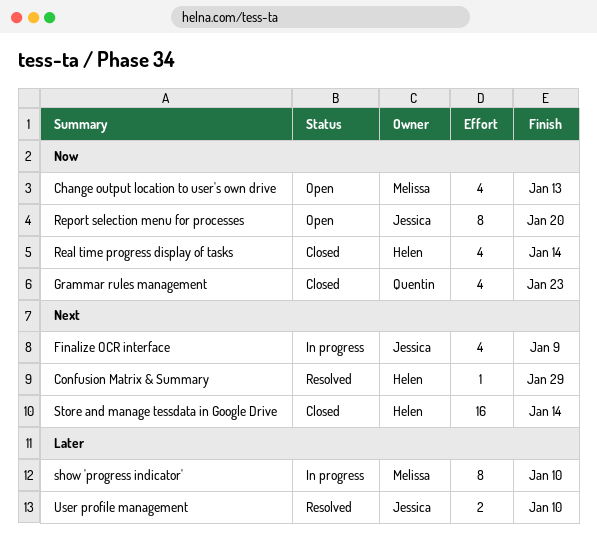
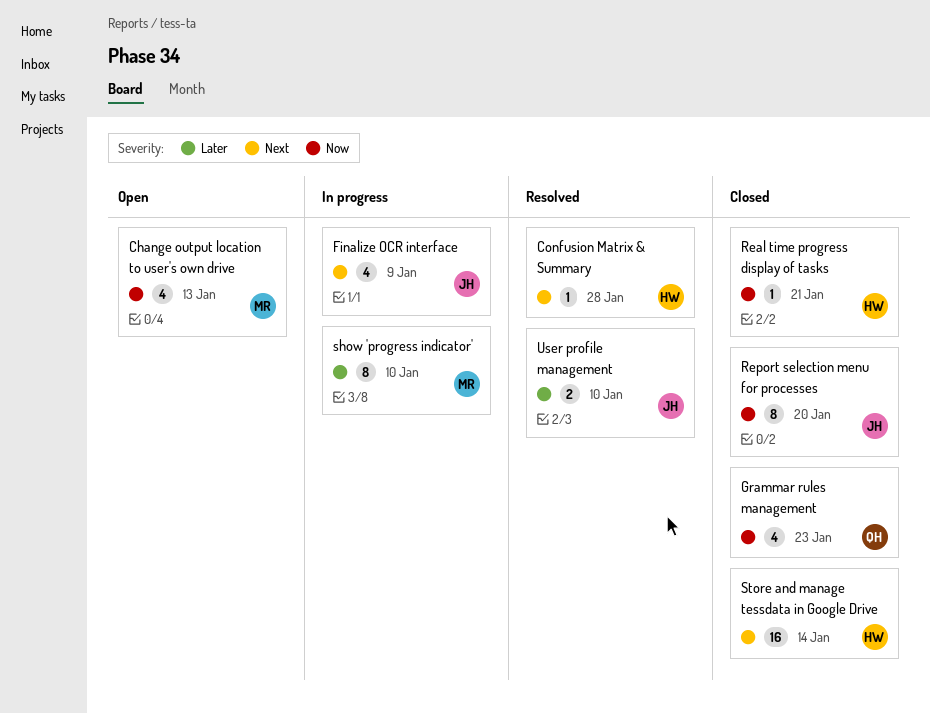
Confusion Matrix & Summary, due: Jan 29 -> Jan 28
Real time progress display of tasks, estimate: 4 -> 1
Real time progress display of tasks, due: Jan 14 -> Jan 21
Report selection menu for processes, status: Open -> Closed

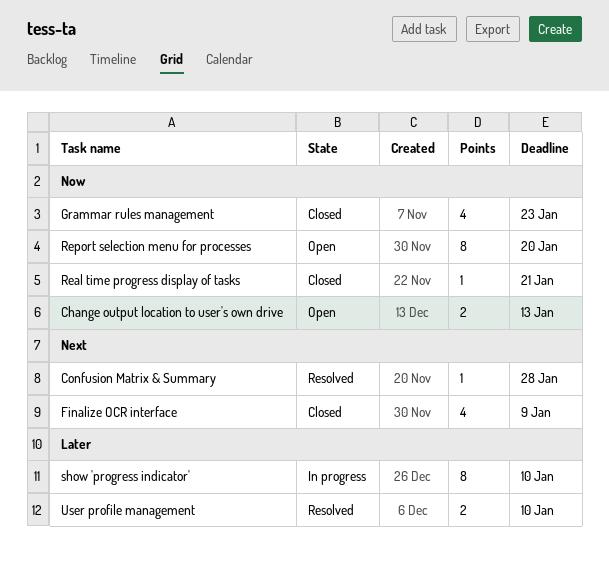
Change output location to user's own drive, estimate: 4 -> 2
Finalize OCR interface, status: In progress -> Closed
Report selection menu for processes, status: Closed -> Open
Store and manage tessdata in Google Drive: present -> none

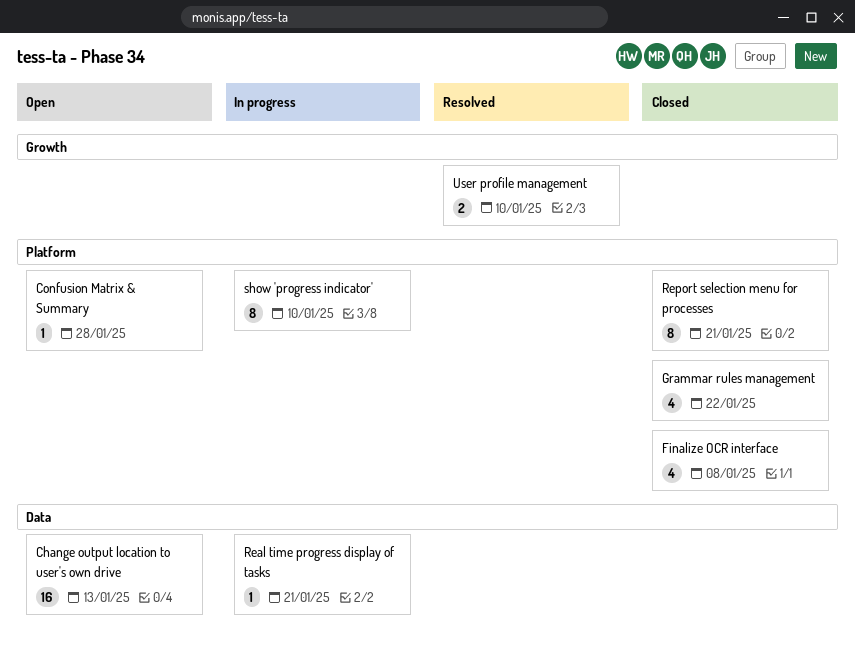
Change output location to user's own drive, estimate: 2 -> 16
Confusion Matrix & Summary, status: Resolved -> Open
Finalize OCR interface, due: Jan 9 -> Jan 8
Grammar rules management, due: Jan 23 -> Jan 22
Real time progress display of tasks, status: Closed -> In progress
Report selection menu for processes, status: Open -> Closed
Report selection menu for processes, due: Jan 20 -> Jan 21

